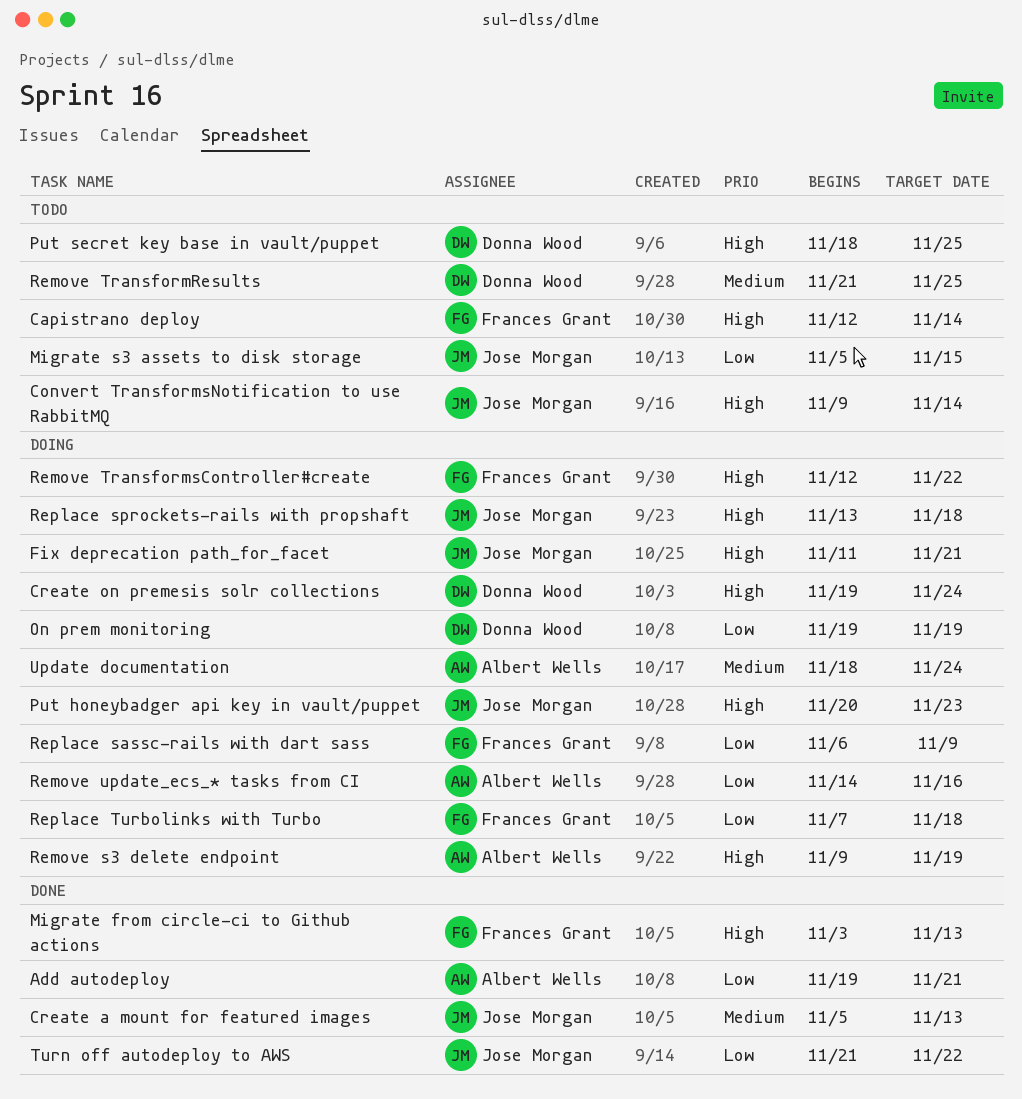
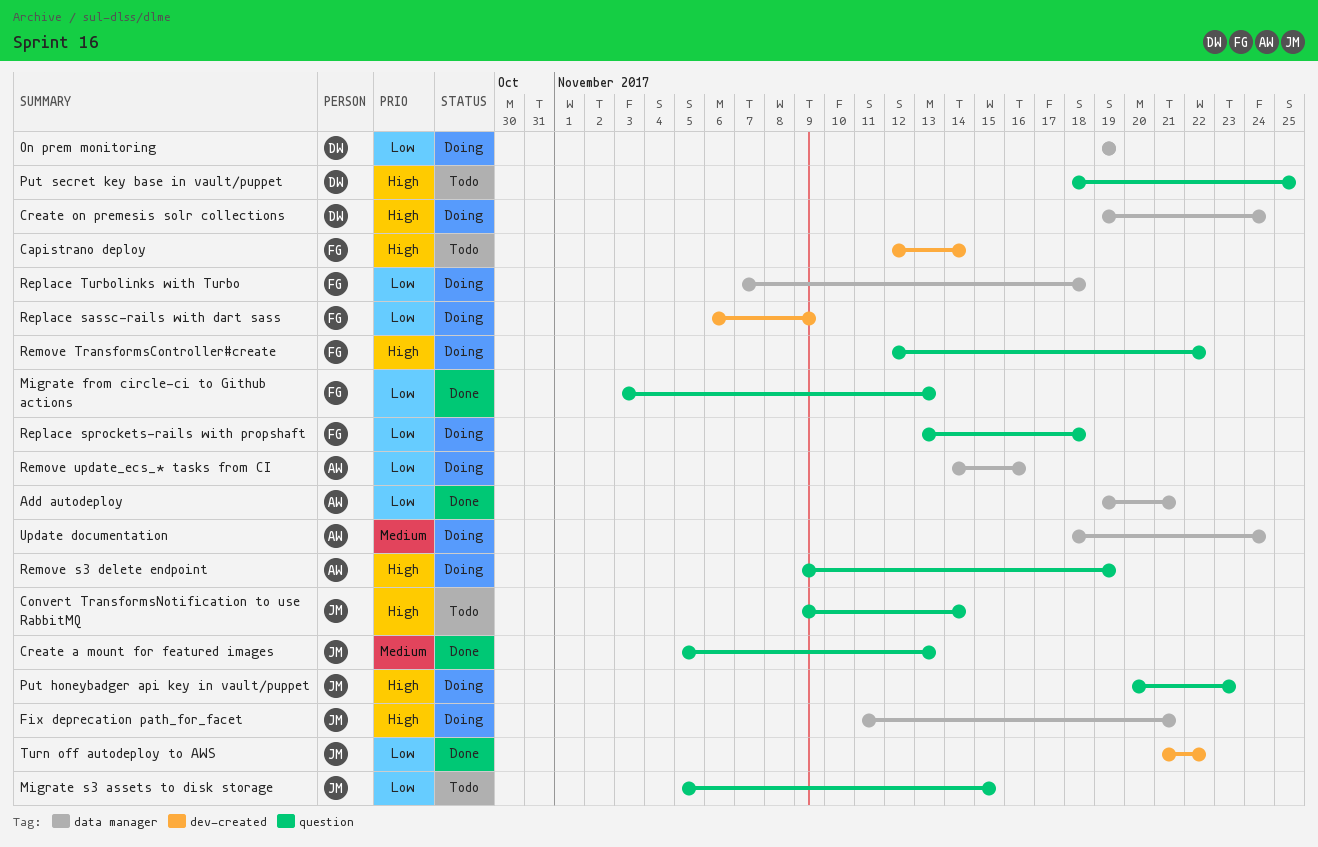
Migrate from circle-ci to Github actions, priority: High -> Low
Remove TransformResults: present -> none
Replace sprockets-rails with propshaft, owner: Jose Morgan -> Frances Grant
Replace sprockets-rails with propshaft, priority: High -> Low

